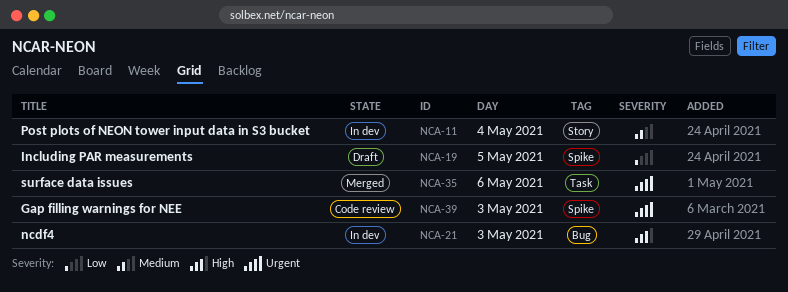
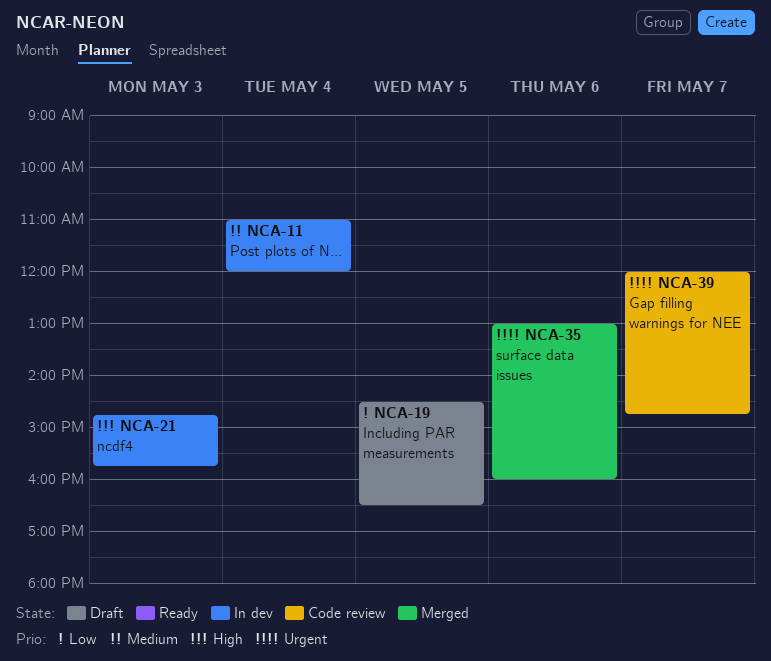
NCA-39, day: May 3 -> May 7

